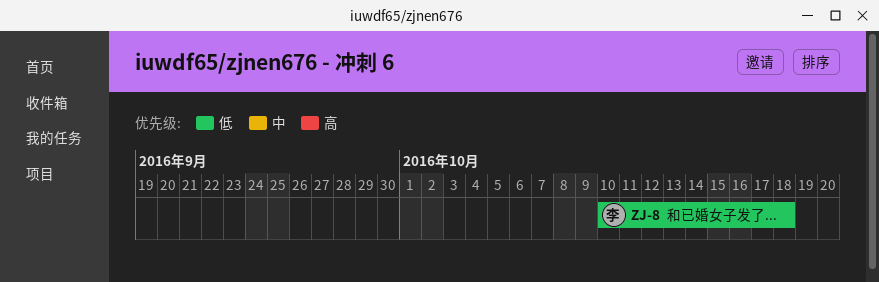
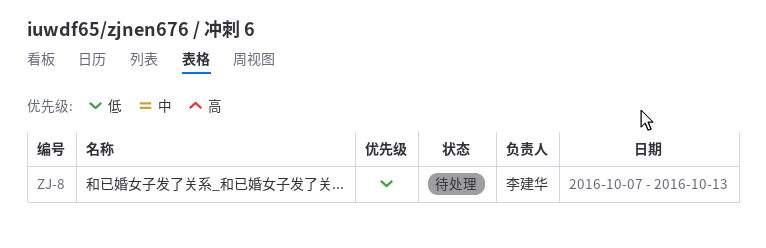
ZJ-8, start: Oct 10 -> Oct 7
ZJ-8, due: Oct 18 -> Oct 13

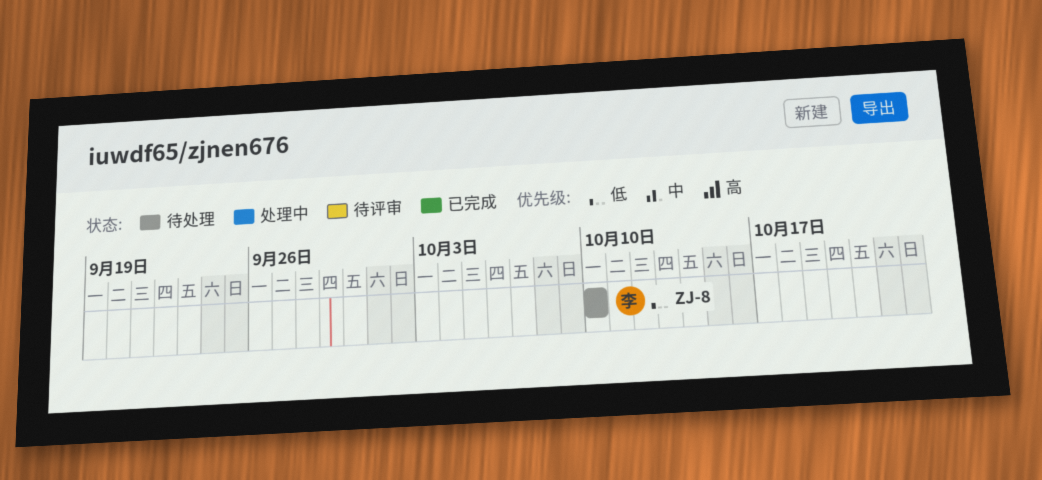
ZJ-8, start: Oct 7 -> Oct 10
ZJ-8, due: Oct 13 -> Oct 10

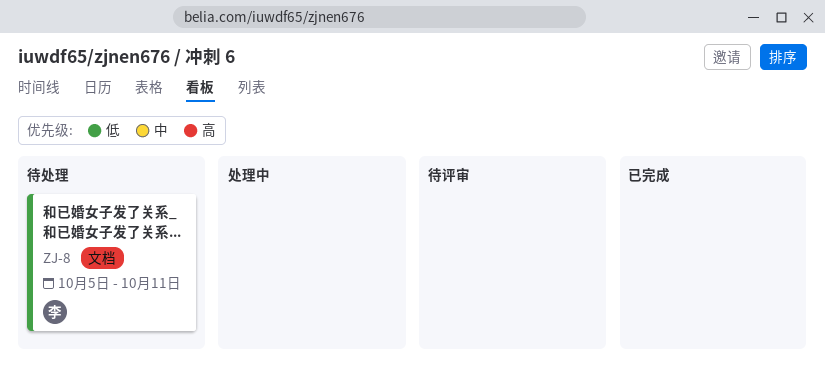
ZJ-8, start: Oct 10 -> Oct 5
ZJ-8, due: Oct 10 -> Oct 11

